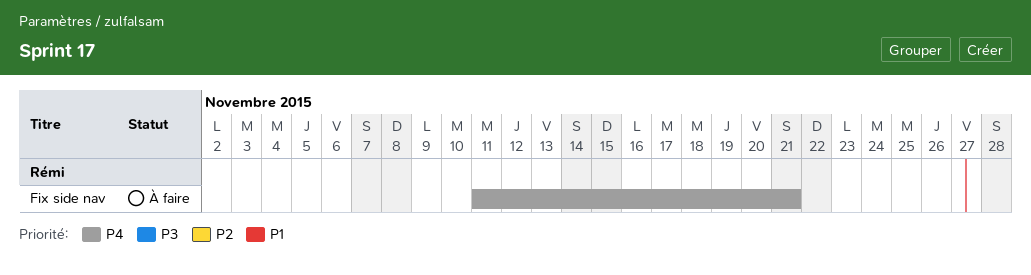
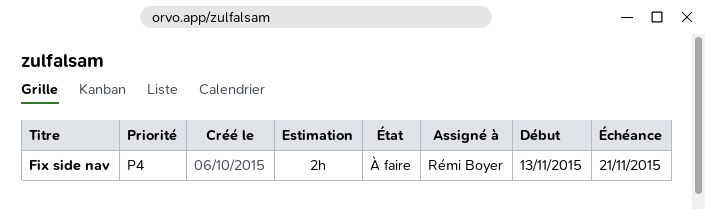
Fix side nav, start: Nov 11 -> Nov 13

